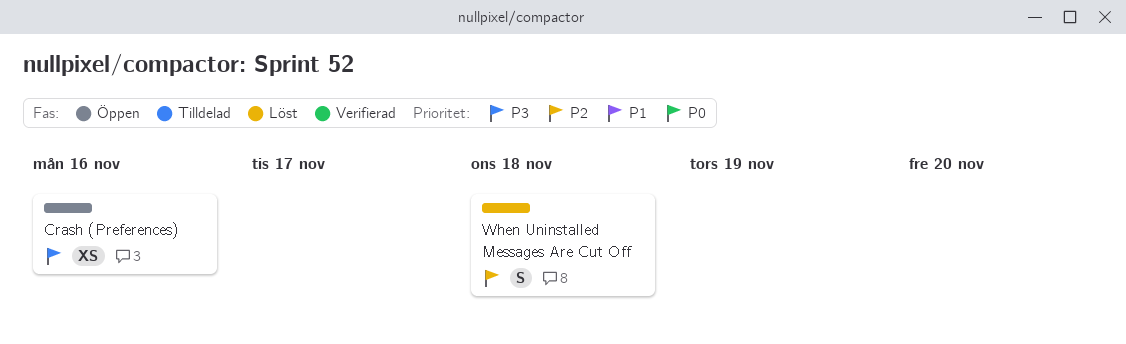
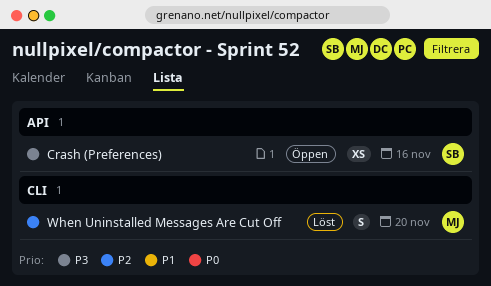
When Uninstalled Messages Are Cut Off, due: Nov 18 -> Nov 20

